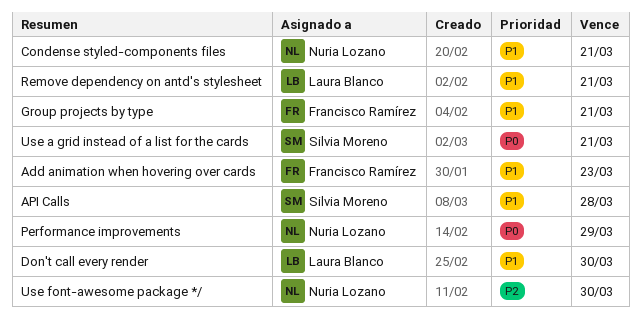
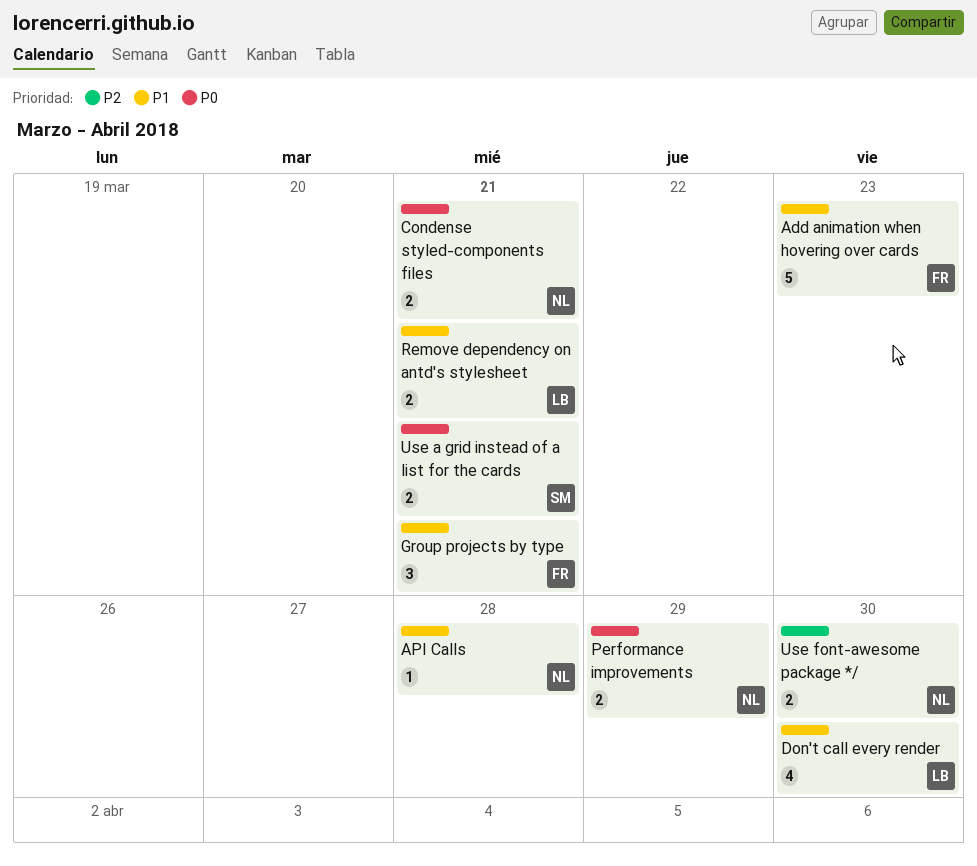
API Calls, owner: Silvia Moreno -> Nuria Lozano
Condense styled-components files, priority: P1 -> P0

